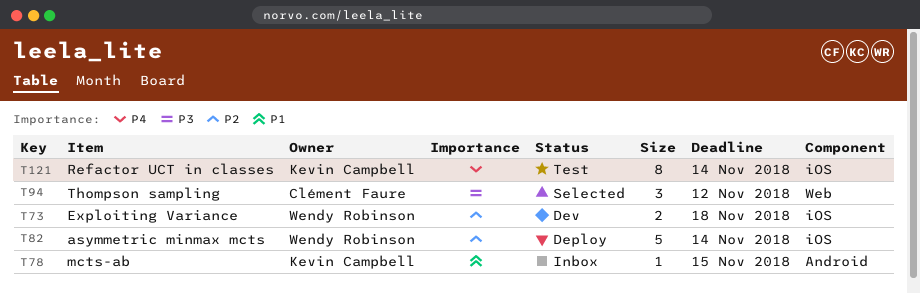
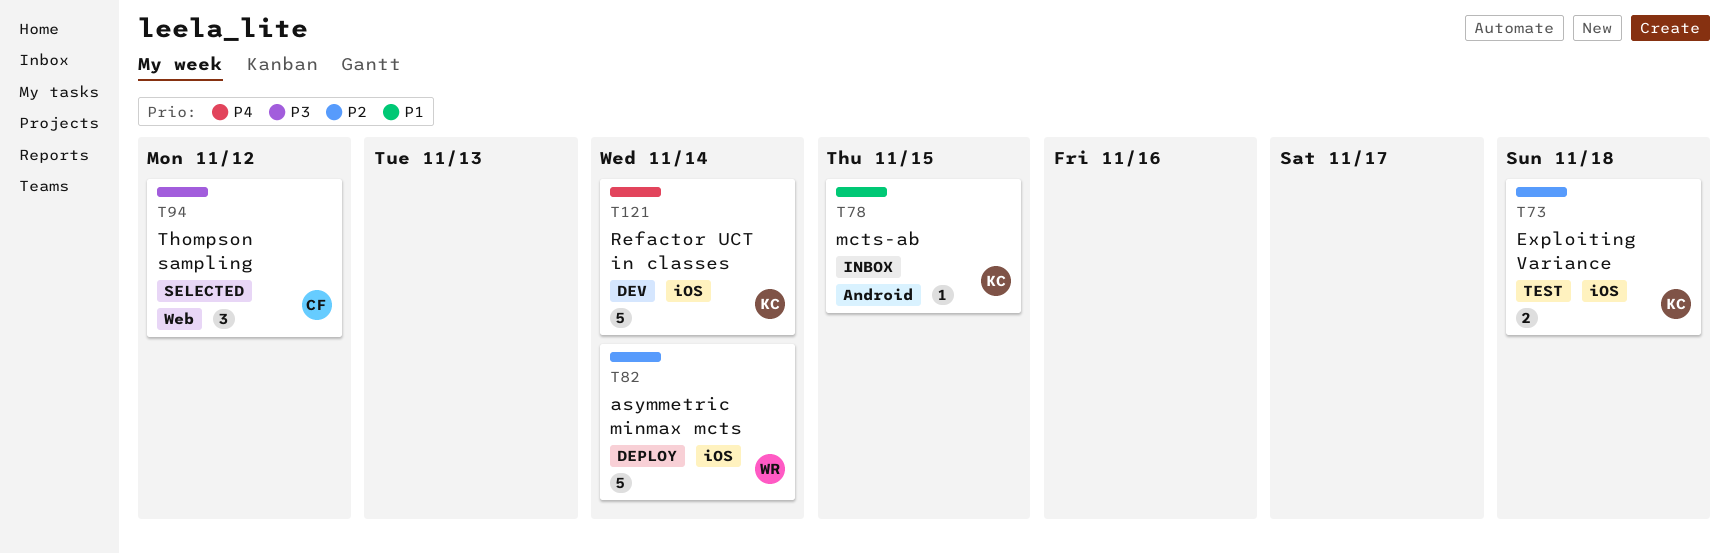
T73, status: Dev -> Test
T73, owner: Wendy Robinson -> Kevin Campbell
T121, status: Test -> Dev
T121, estimate: 8 -> 5

